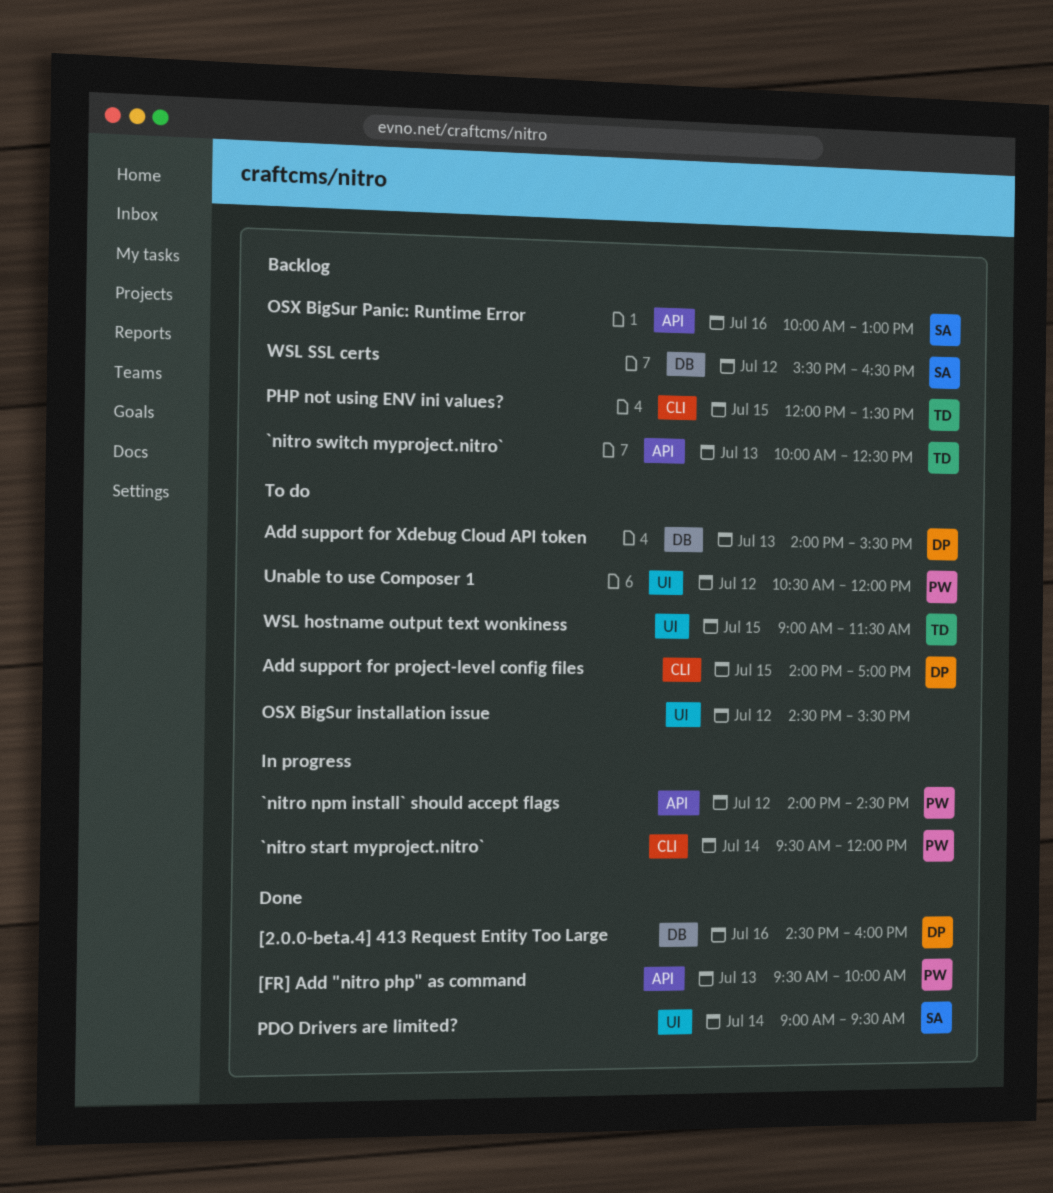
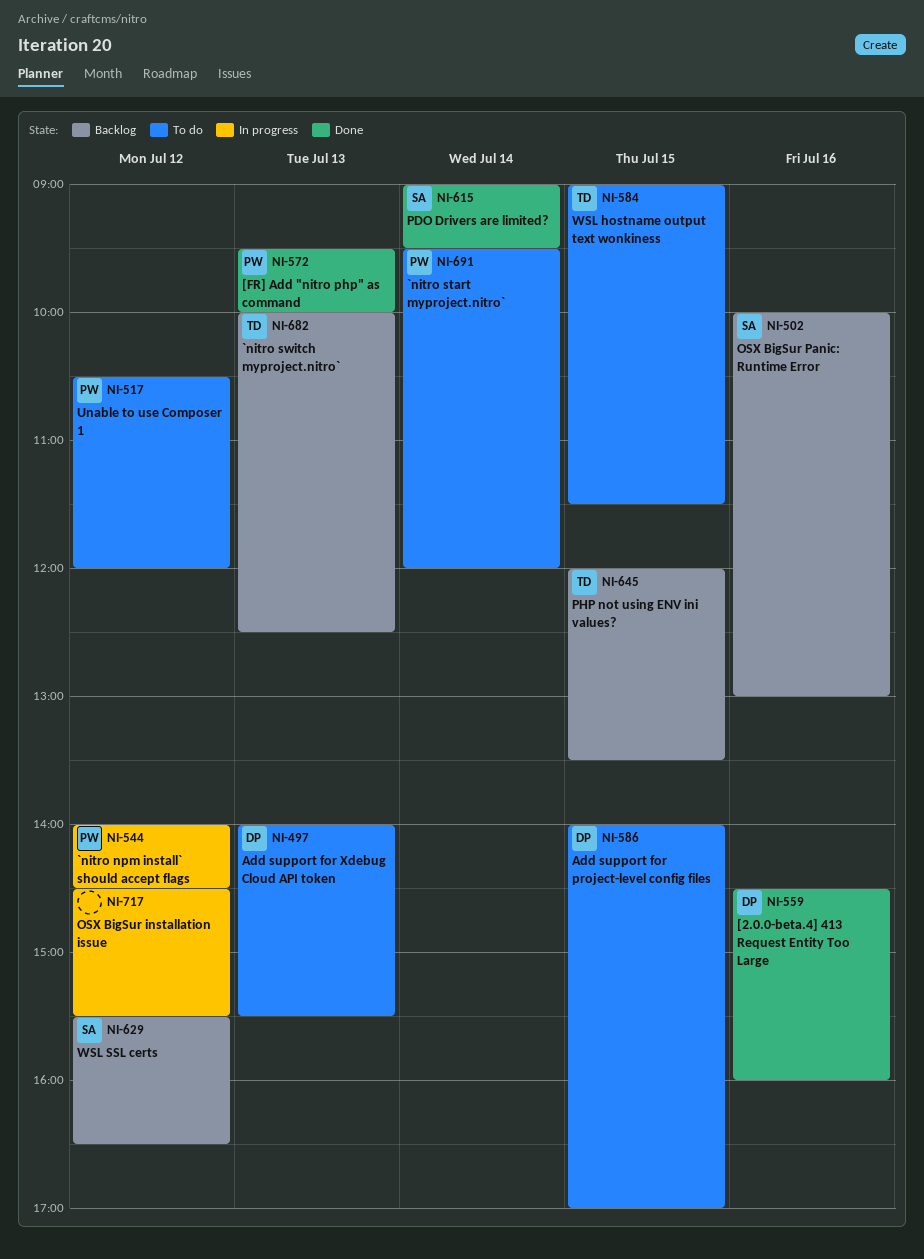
`nitro start myproject.nitro`, status: In progress -> To do
OSX BigSur installation issue, status: To do -> In progress

